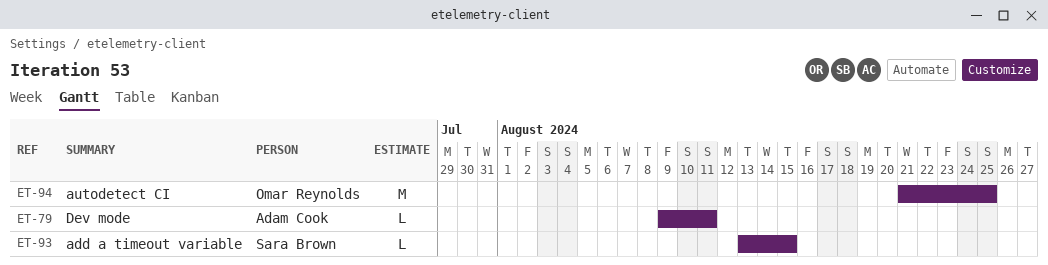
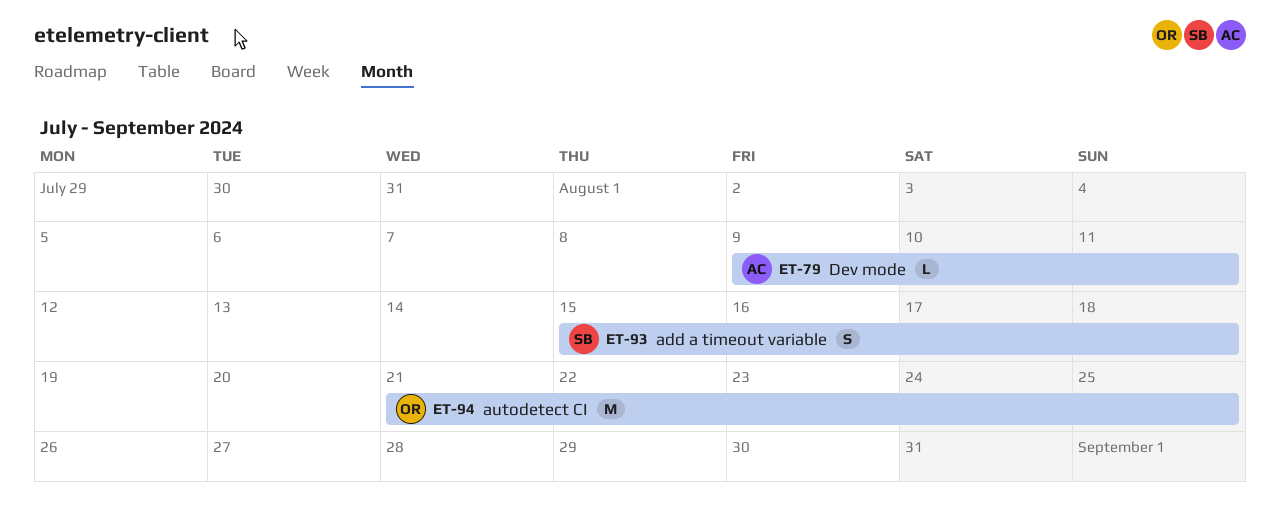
ET-93, estimate: L -> S
ET-93, start: Aug 13 -> Aug 15
ET-93, due: Aug 15 -> Aug 18

